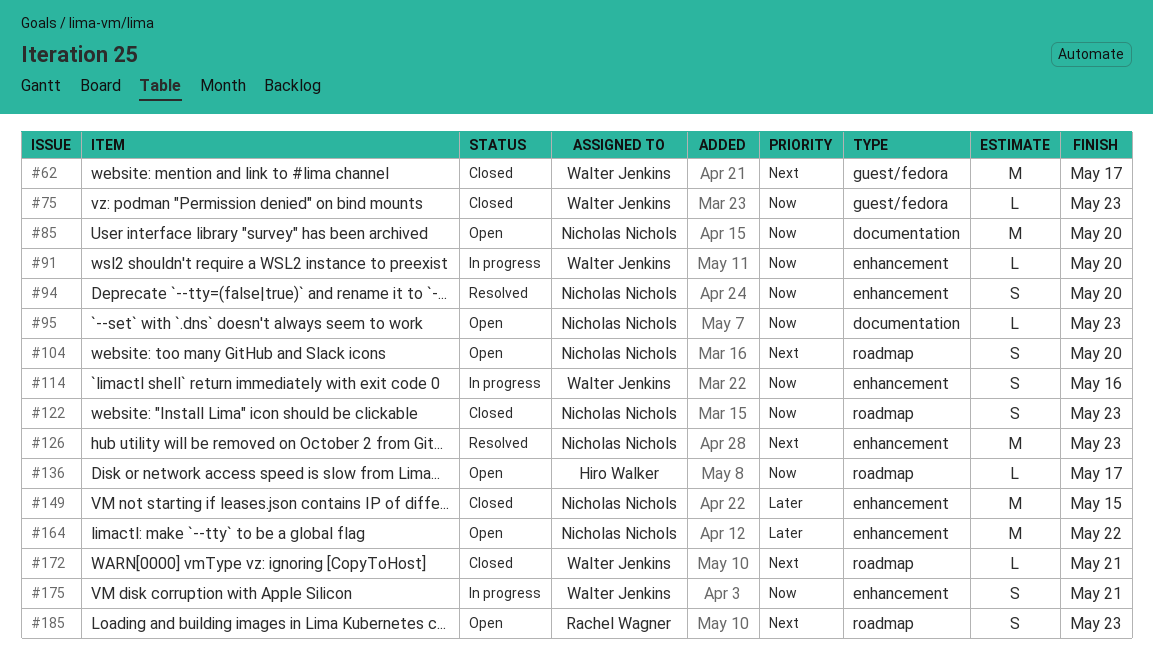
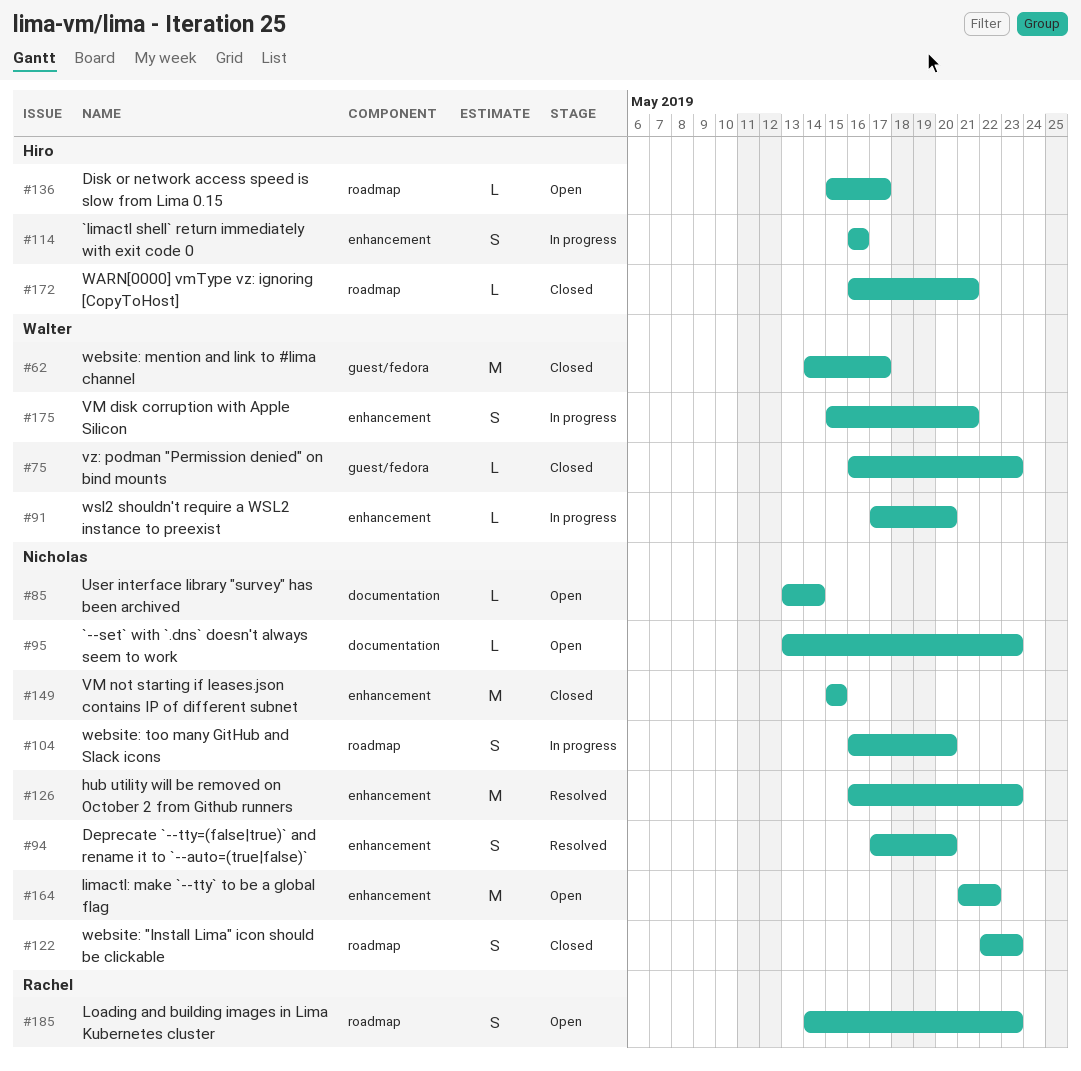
#85, estimate: M -> L
#85, due: May 20 -> May 14
#104, status: Open -> In progress
#114, owner: Walter Jenkins -> Hiro Walker
#172, owner: Walter Jenkins -> Hiro Walker

